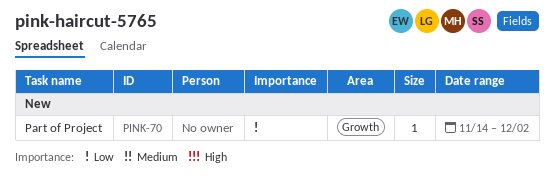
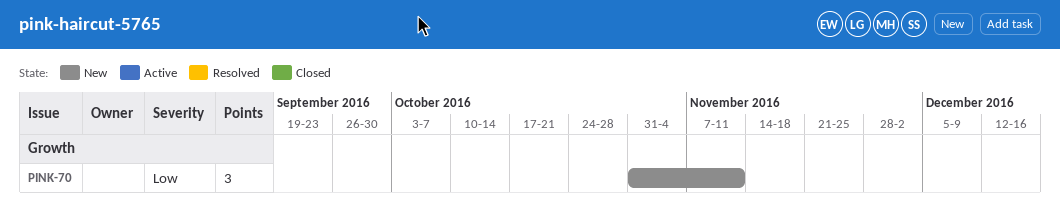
PINK-70, estimate: 1 -> 3
PINK-70, start: Nov 14 -> Oct 31
PINK-70, due: Dec 2 -> Nov 11

